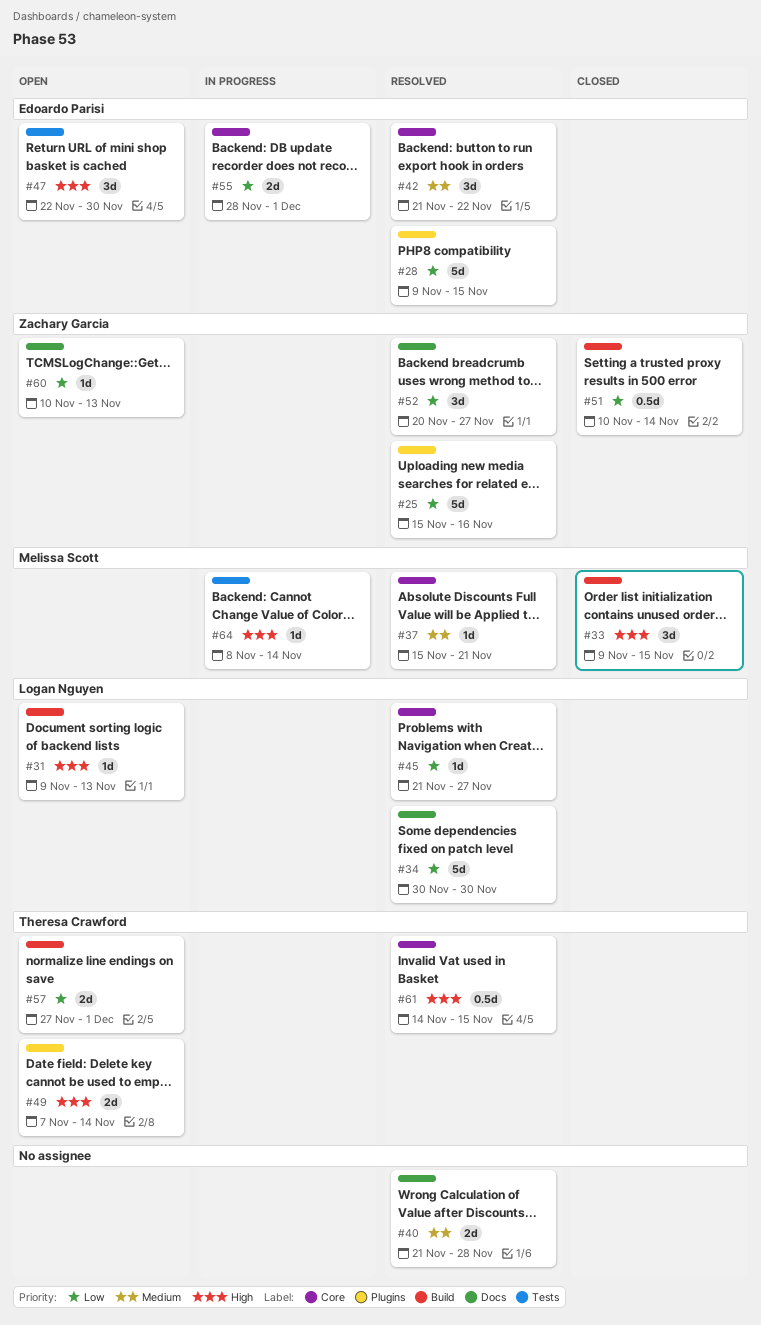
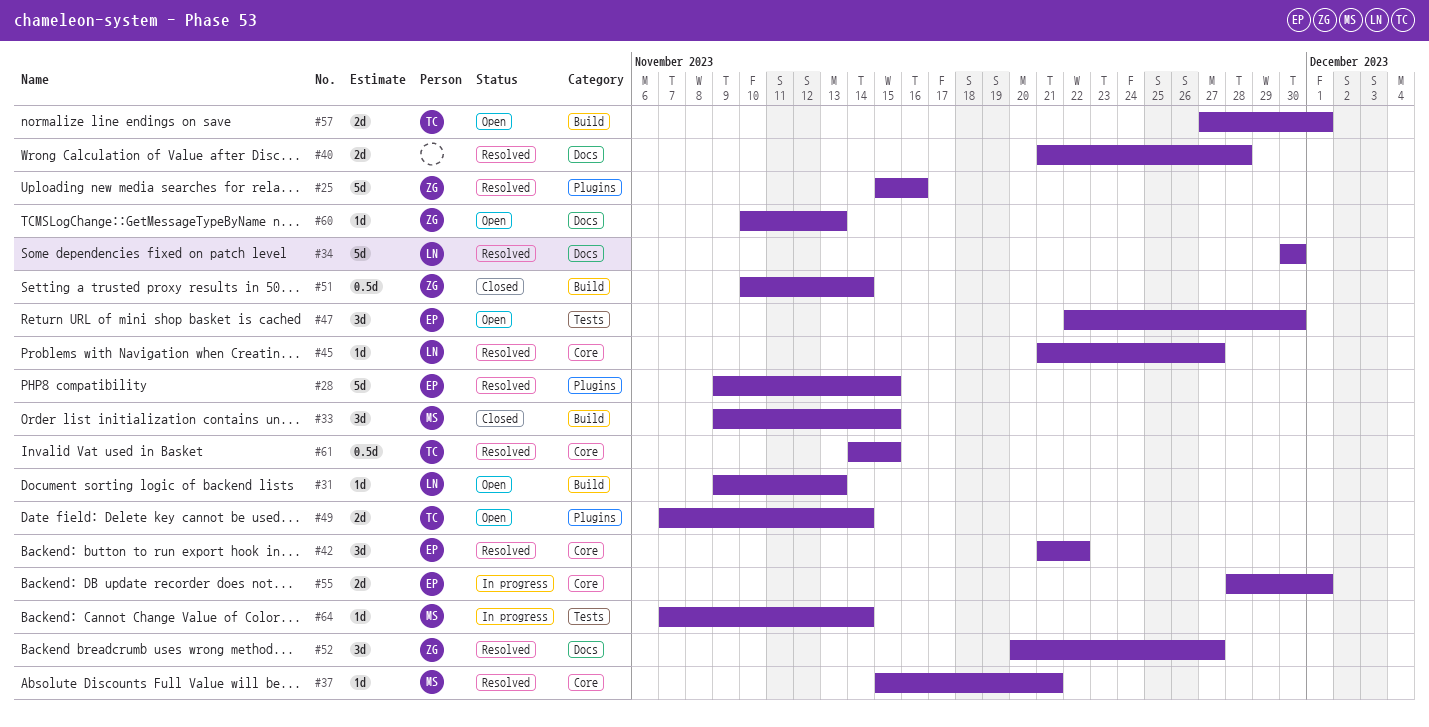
#64, start: Nov 8 -> Nov 7

